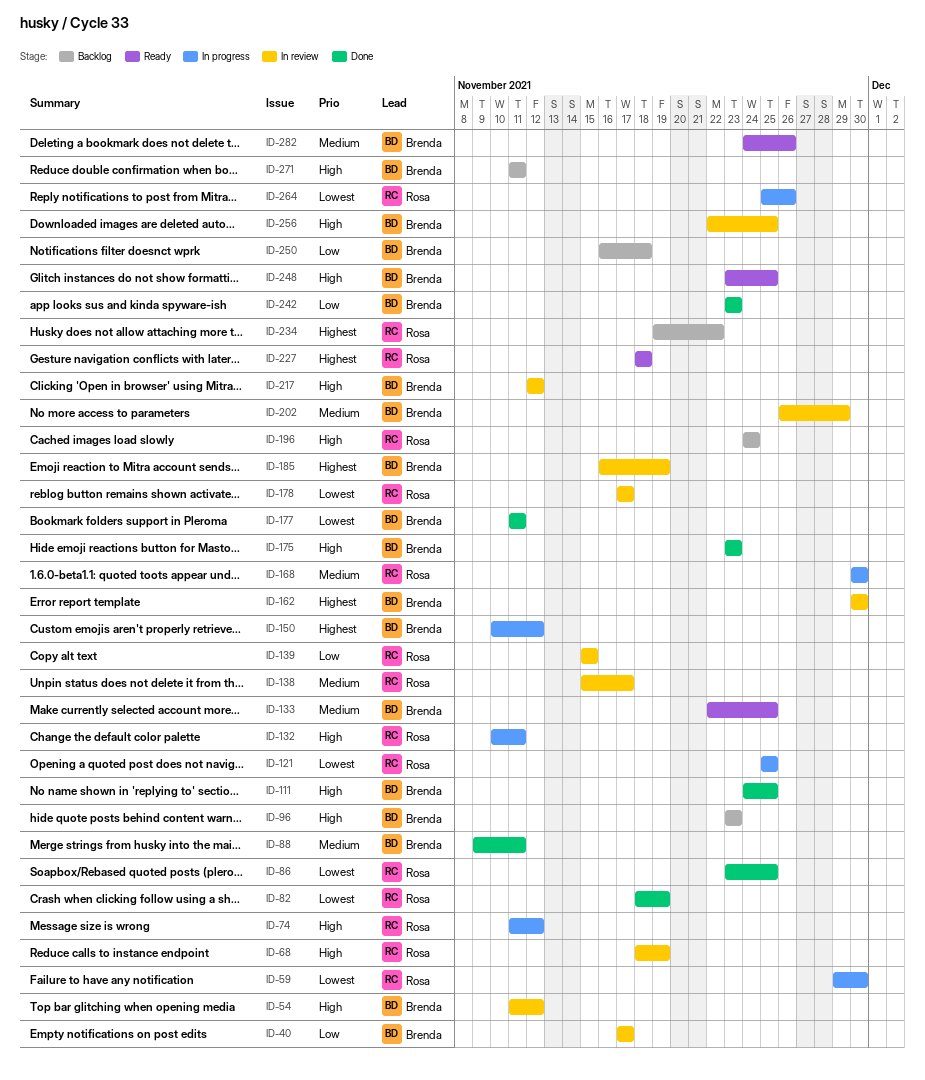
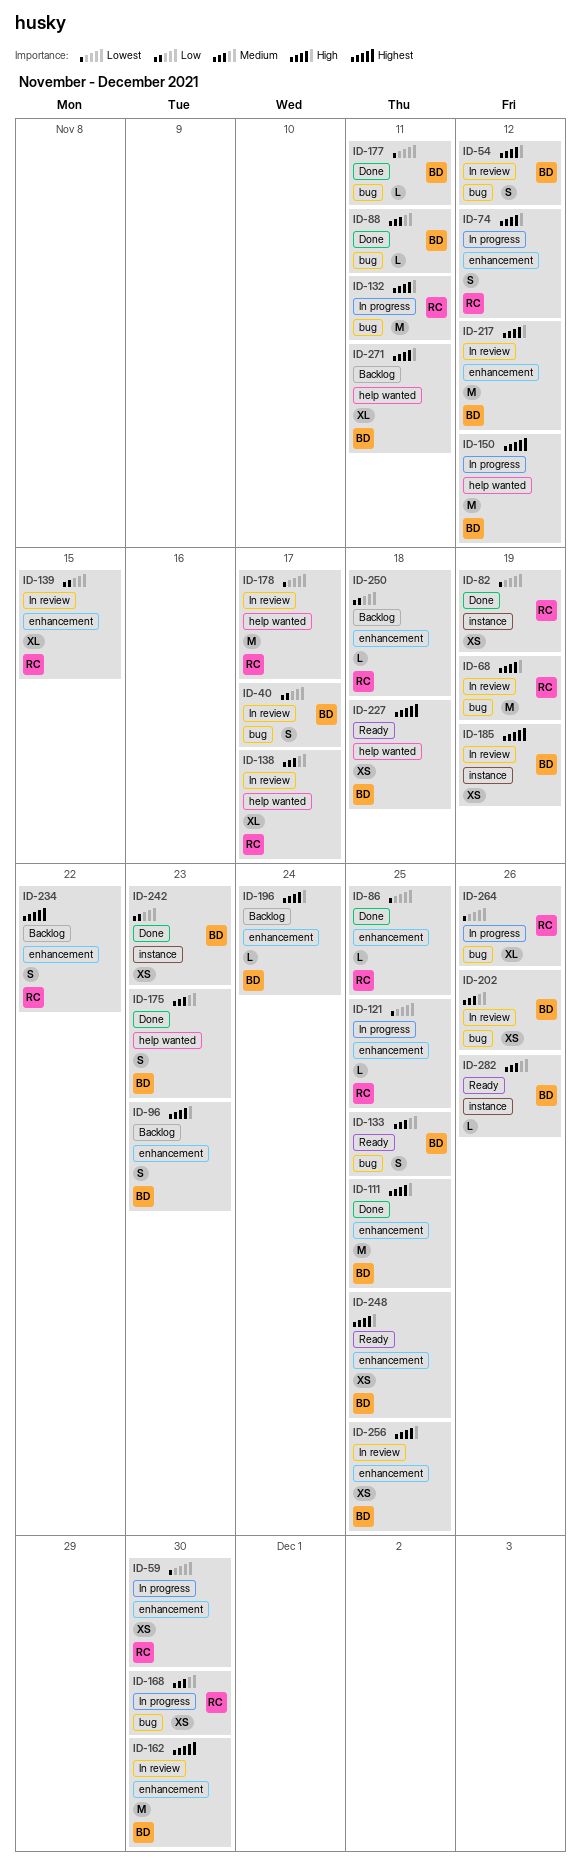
ID-175, priority: High -> Medium
ID-196, owner: Rosa -> Brenda
ID-202, due: Nov 29 -> Nov 26
ID-227, owner: Rosa -> Brenda
ID-250, owner: Brenda -> Rosa

